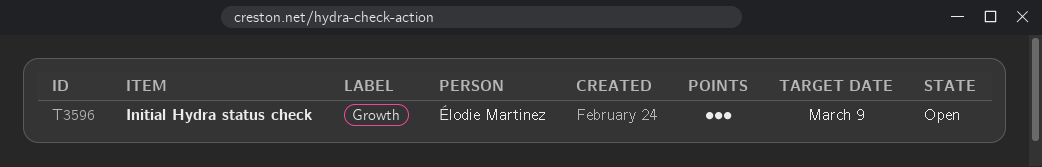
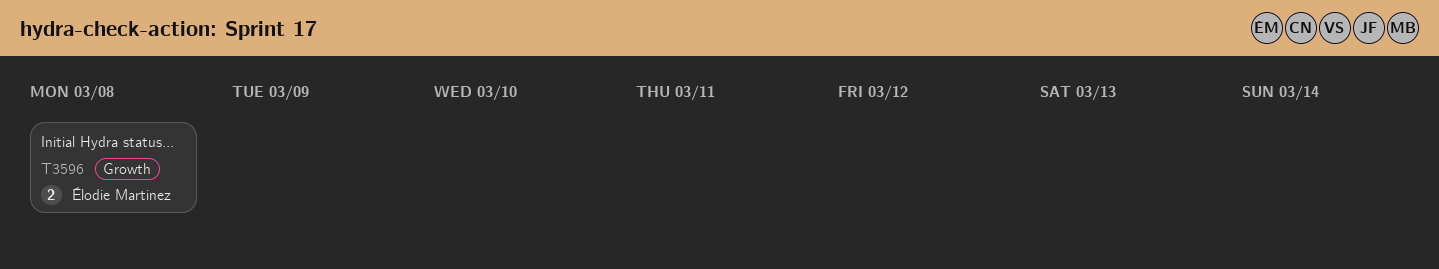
T3596, estimate: 3 -> 2
T3596, due: Mar 9 -> Mar 8

